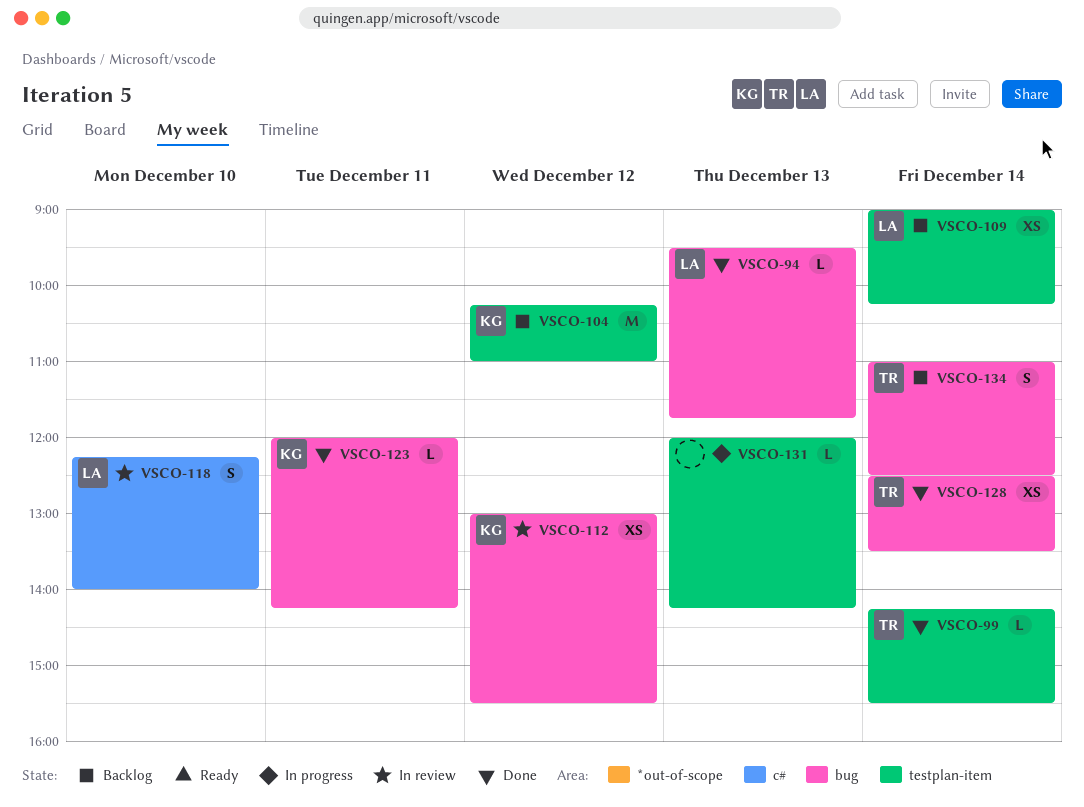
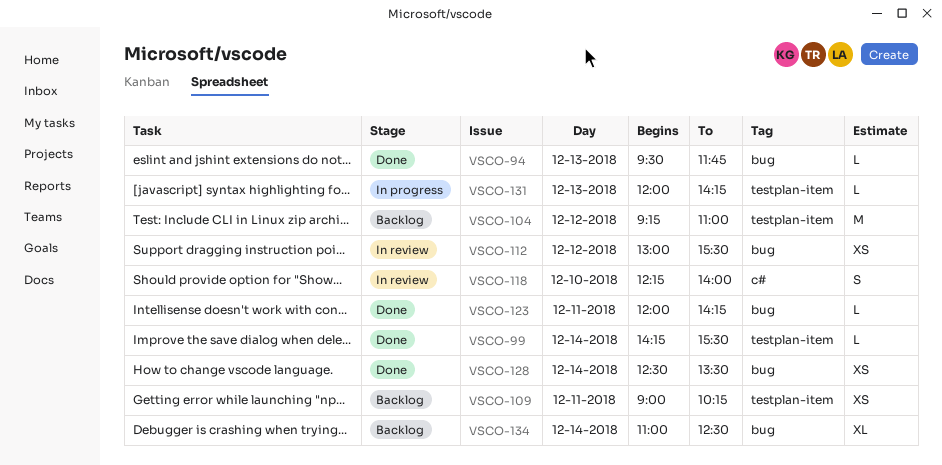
VSCO-104, begins: 10:15 -> 09:15
VSCO-109, day: Dec 14 -> Dec 11
VSCO-134, estimate: S -> XL

